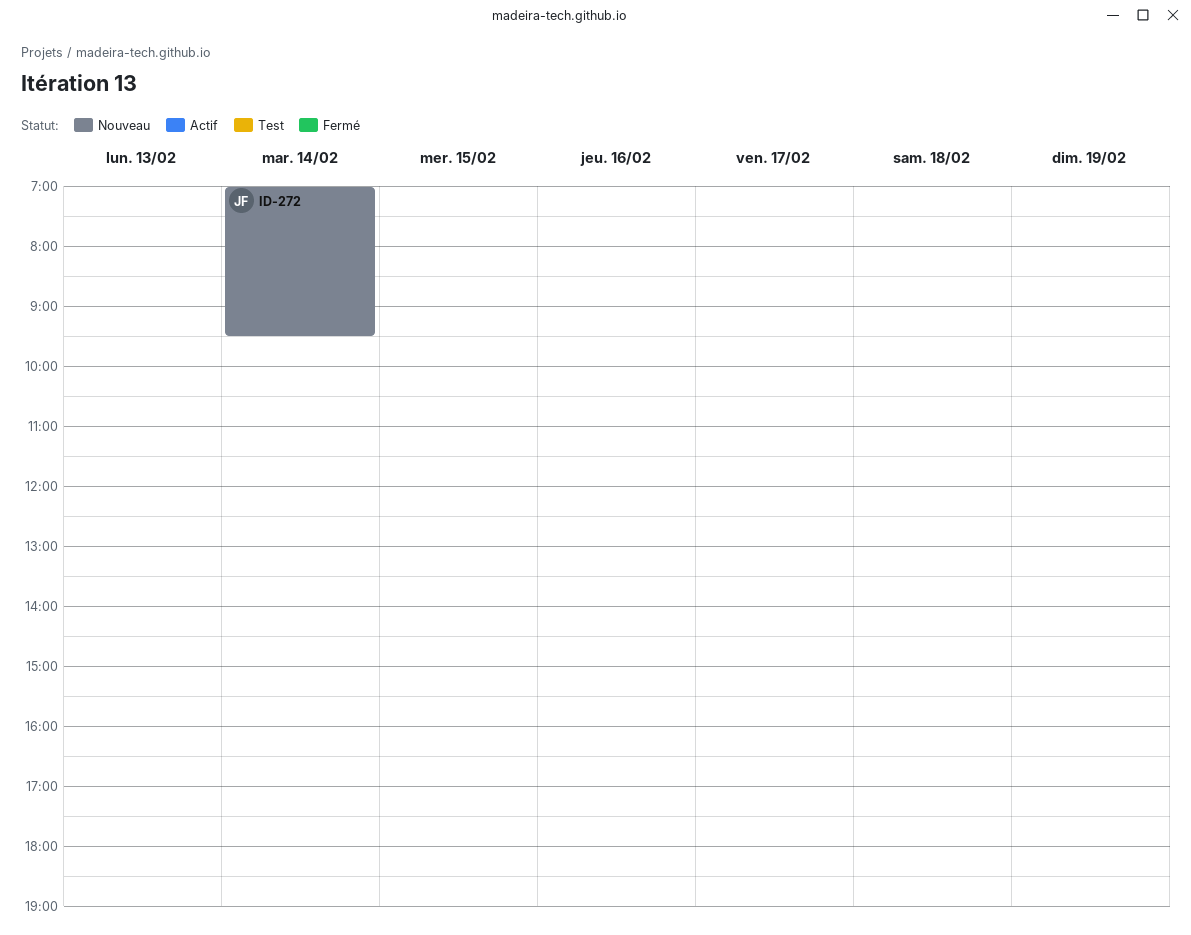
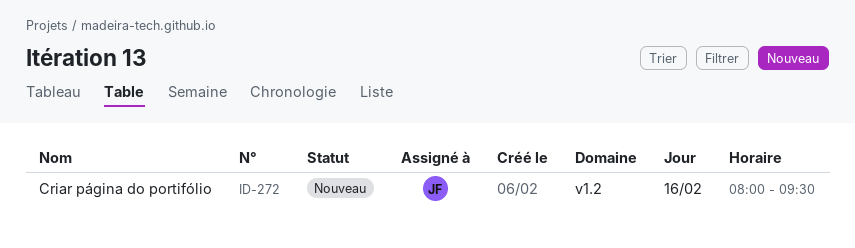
ID-272, day: Feb 14 -> Feb 16
ID-272, begins: 07:00 -> 08:00

